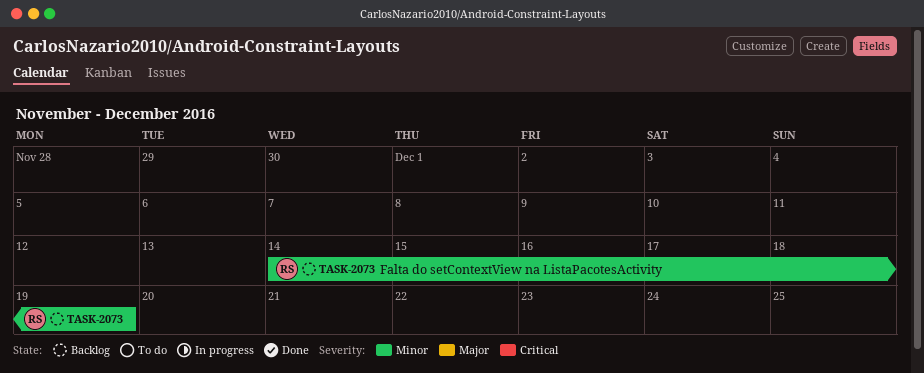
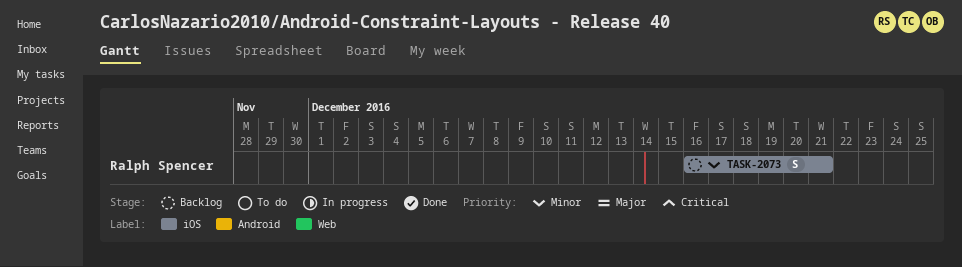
TASK-2073, start: Dec 14 -> Dec 16
TASK-2073, due: Dec 19 -> Dec 21

